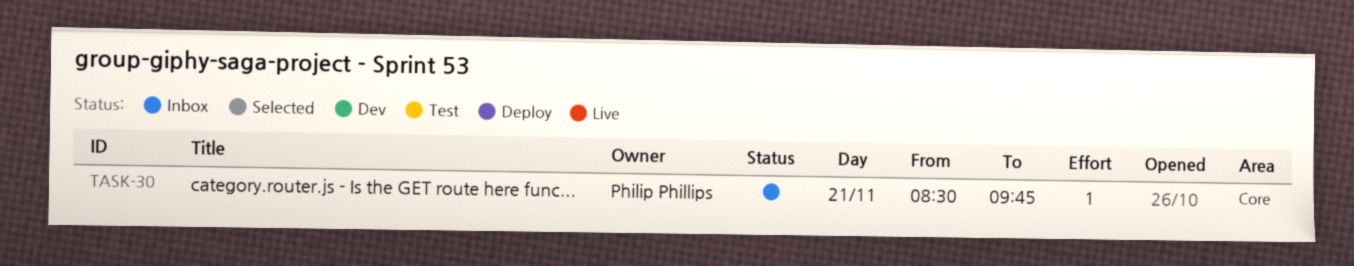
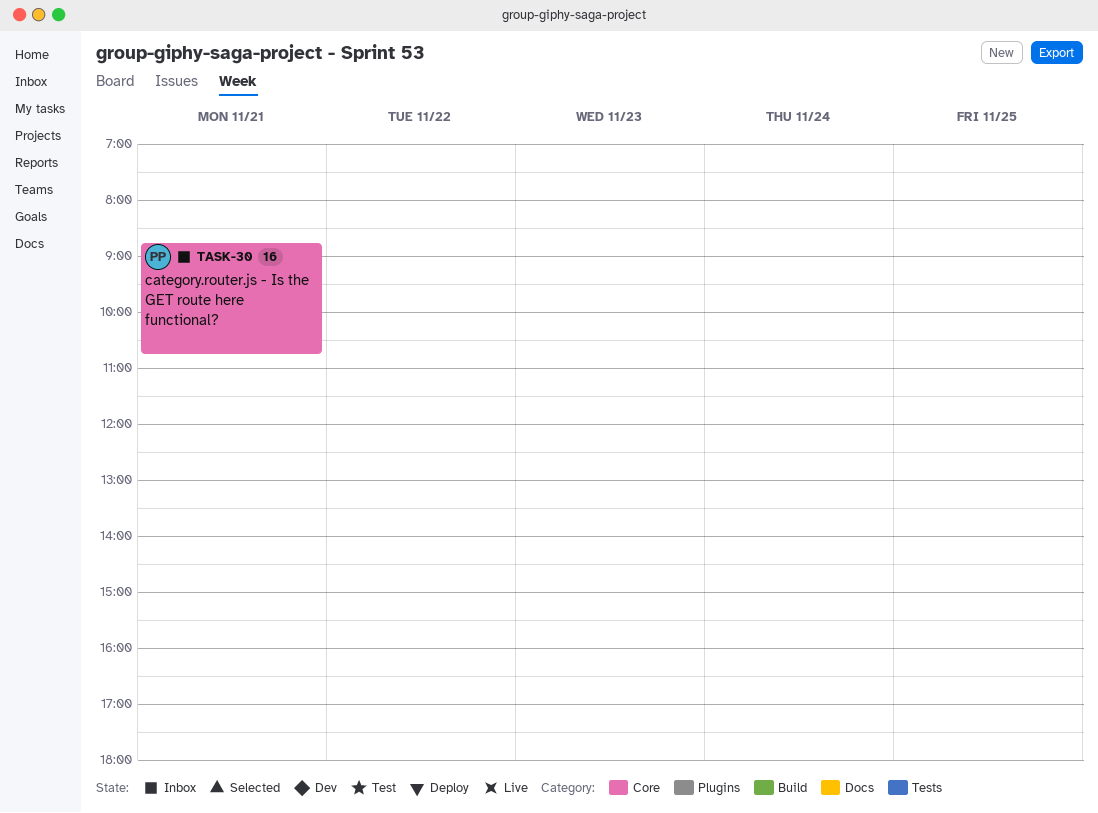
TASK-30, estimate: 1 -> 16
TASK-30, begins: 08:30 -> 08:45
TASK-30, ends: 09:45 -> 10:45

